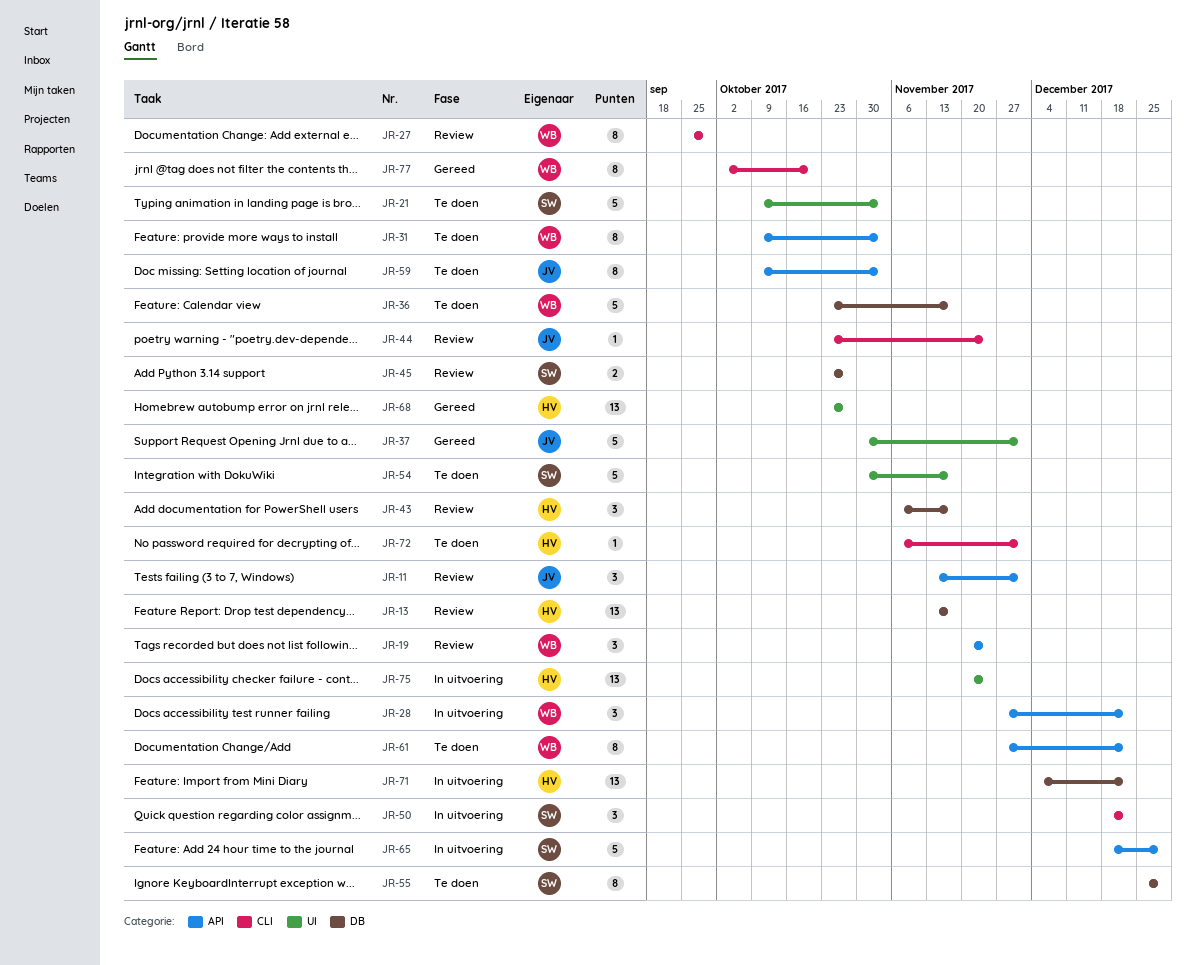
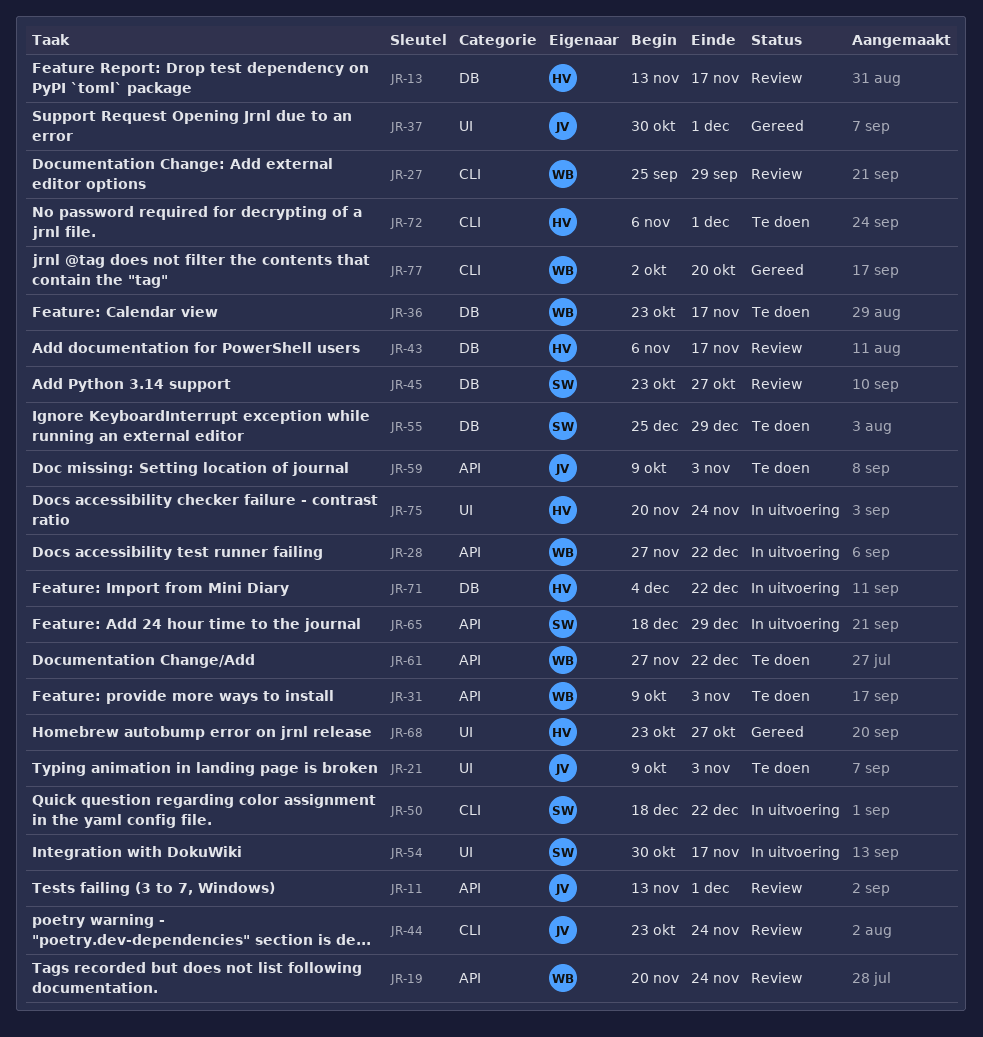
JR-21, owner: SW -> JV
JR-54, status: Te doen -> In uitvoering

